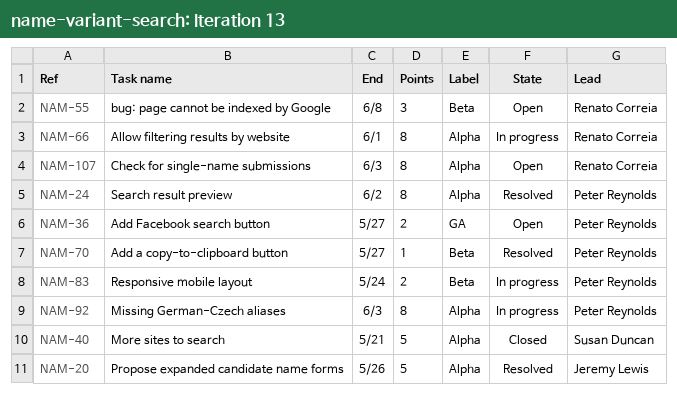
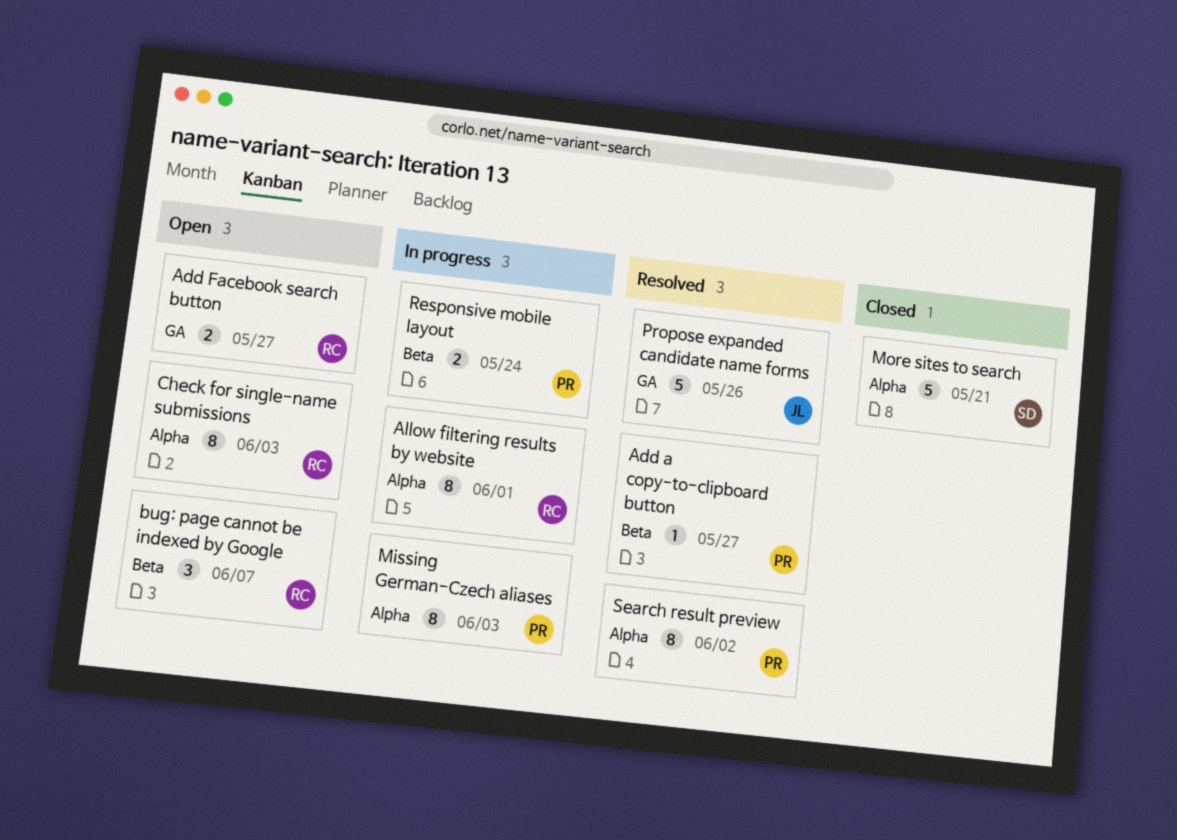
Add Facebook search button, owner: Peter Reynolds -> Renato Correia
bug: page cannot be indexed by Google, due: Jun 8 -> Jun 7
Propose expanded candidate name forms, label: Alpha -> GA

